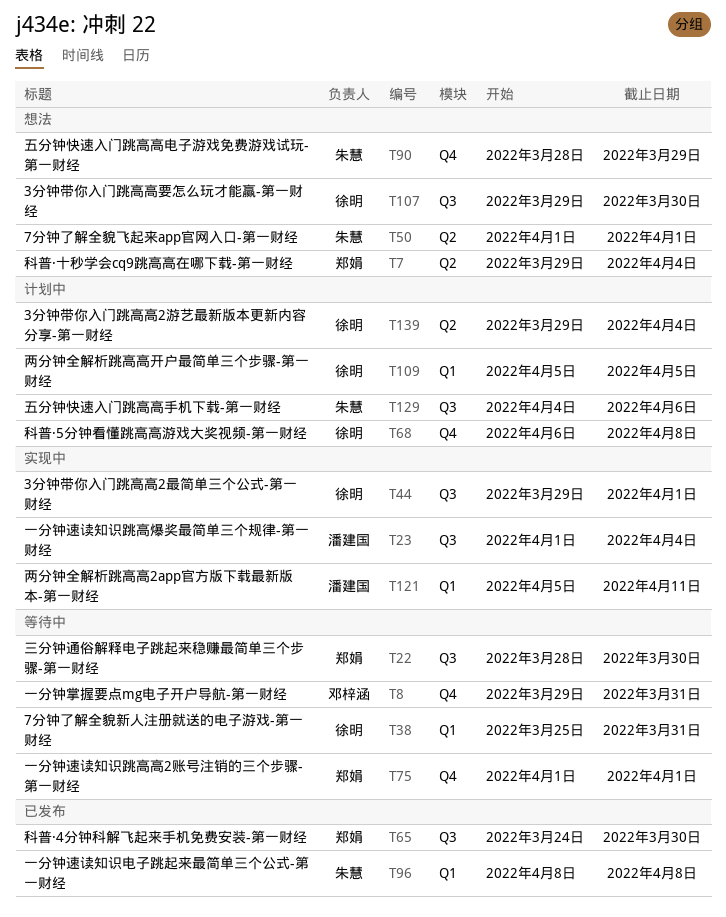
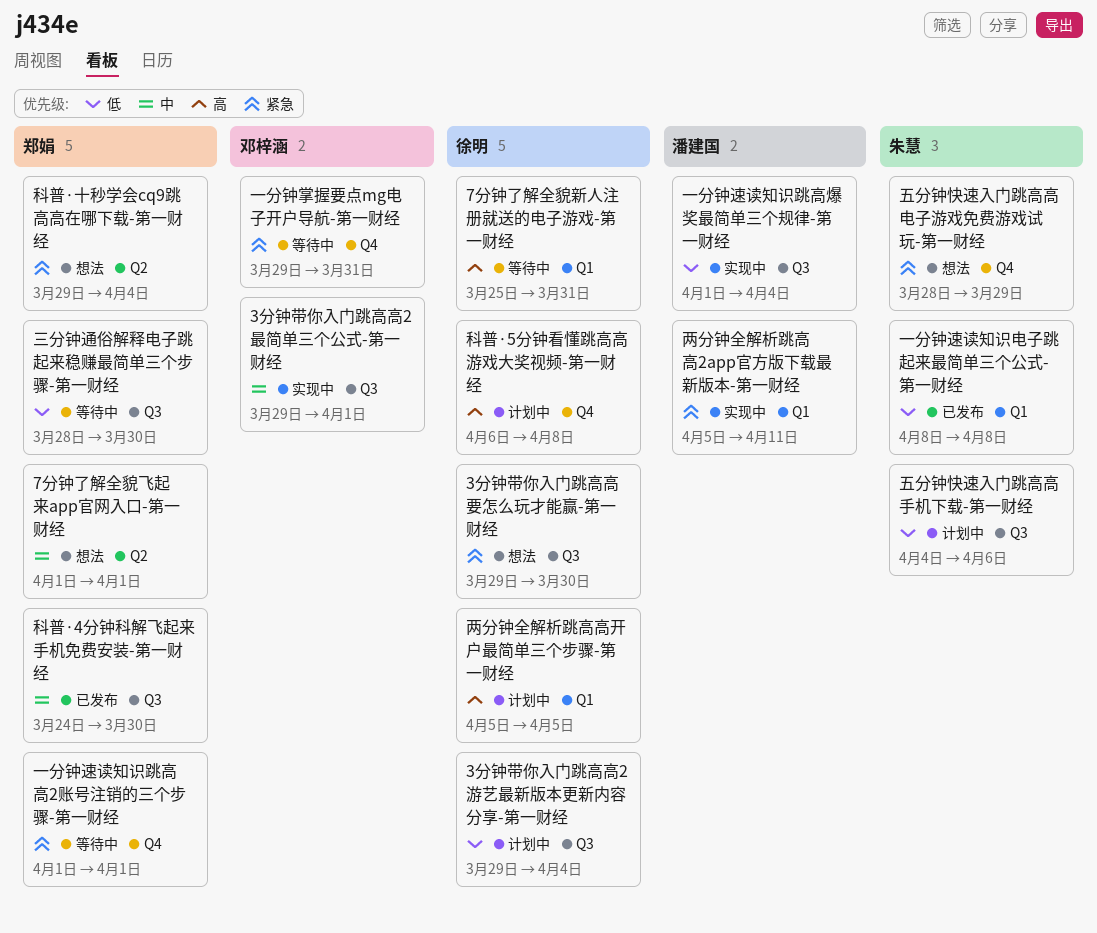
3分钟带你入门跳高高2最简单三个公式-第一财经, owner: 徐明 -> 邓梓涵
3分钟带你入门跳高高2游艺最新版本更新内容分享-第一财经, label: Q2 -> Q3
7分钟了解全貌飞起来app官网入口-第一财经, owner: 朱慧 -> 郑娟

